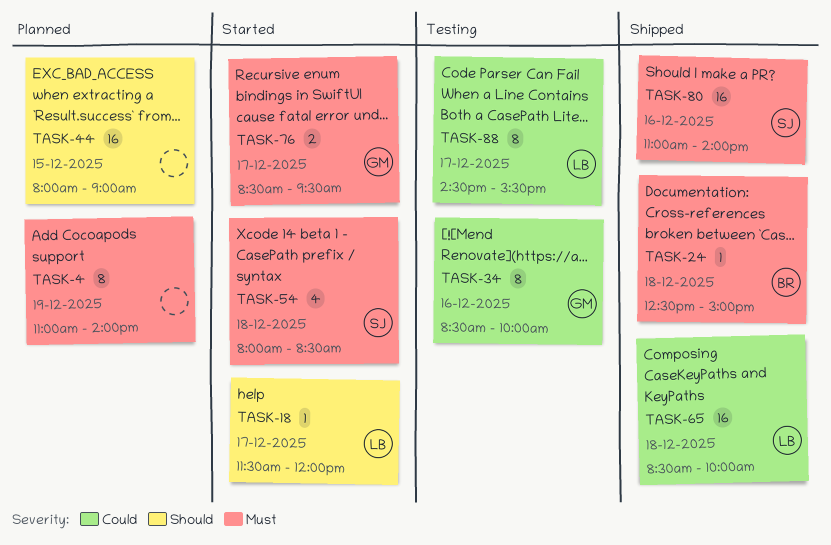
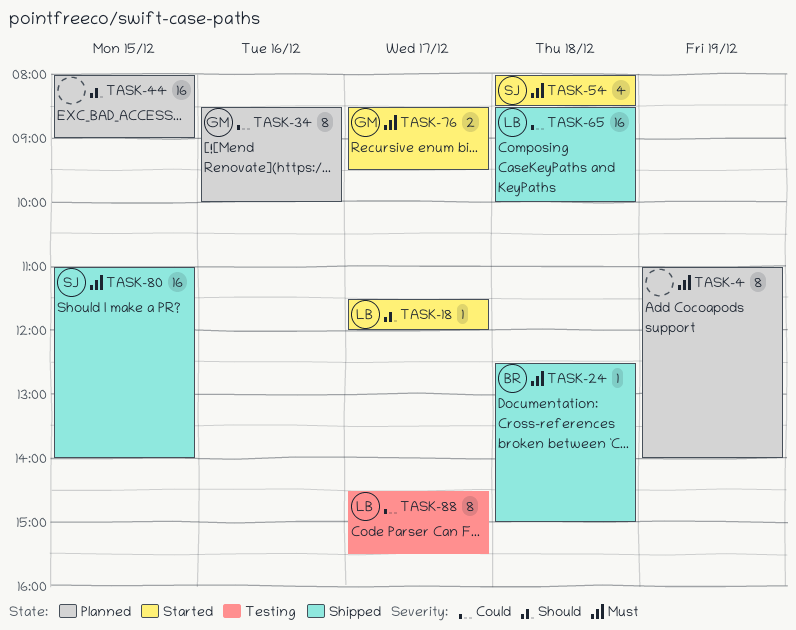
TASK-34, status: Testing -> Planned
TASK-80, day: Dec 16 -> Dec 15

